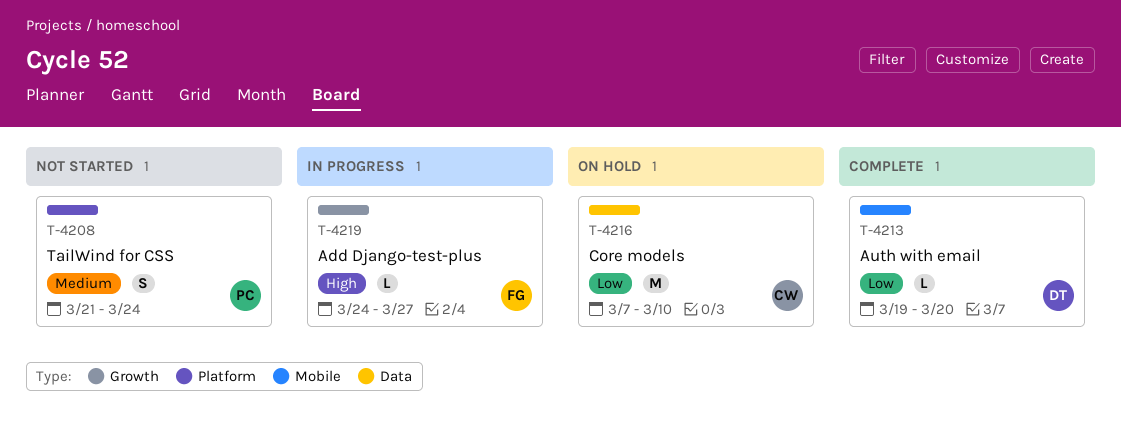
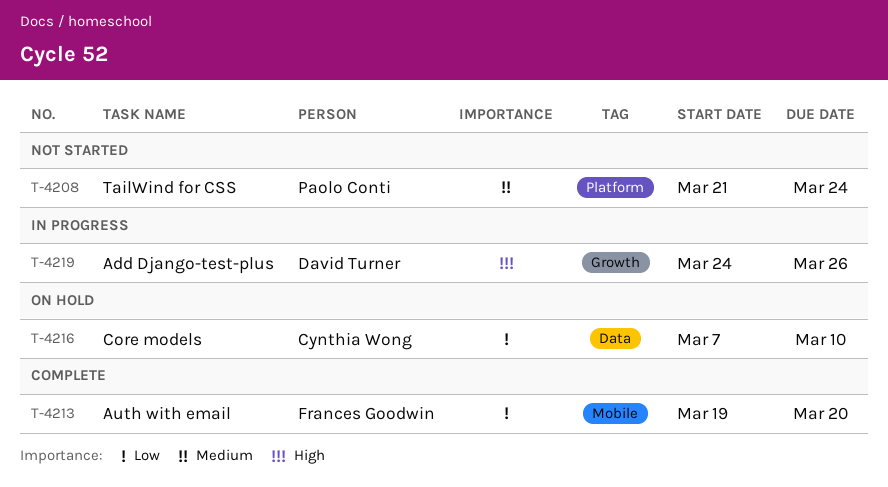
T-4213, owner: David Turner -> Frances Goodwin
T-4219, owner: Frances Goodwin -> David Turner
T-4219, due: Mar 27 -> Mar 26

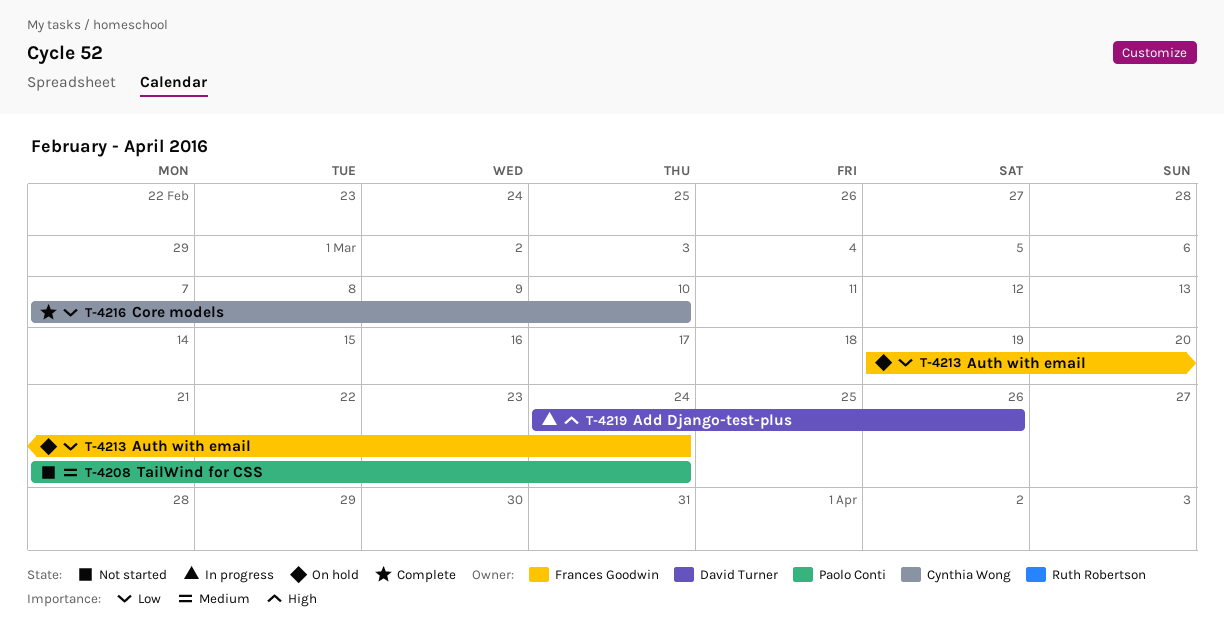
T-4213, status: Complete -> On hold
T-4213, due: Mar 20 -> Mar 24
T-4216, status: On hold -> Complete

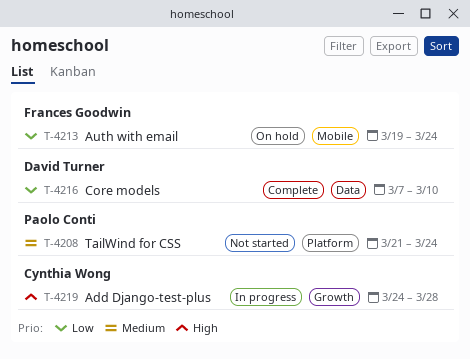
T-4216, owner: Cynthia Wong -> David Turner
T-4219, owner: David Turner -> Cynthia Wong
T-4219, due: Mar 26 -> Mar 28

